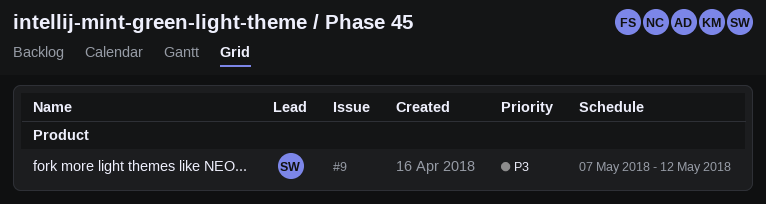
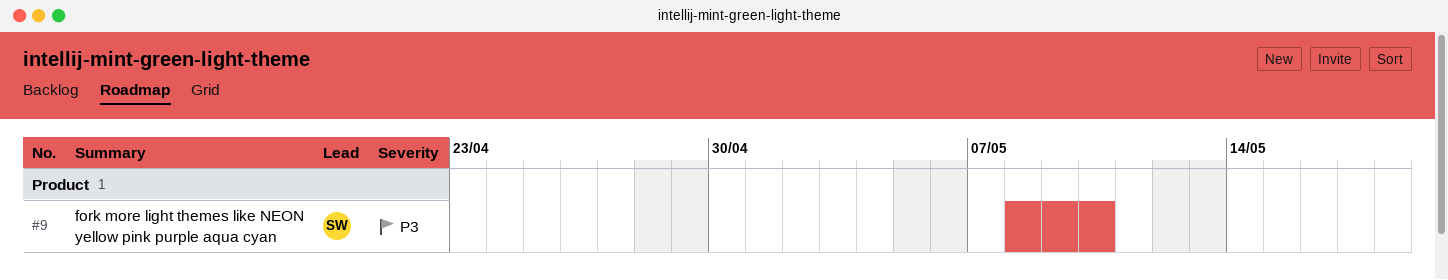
#9, start: May 7 -> May 8
#9, due: May 12 -> May 10

